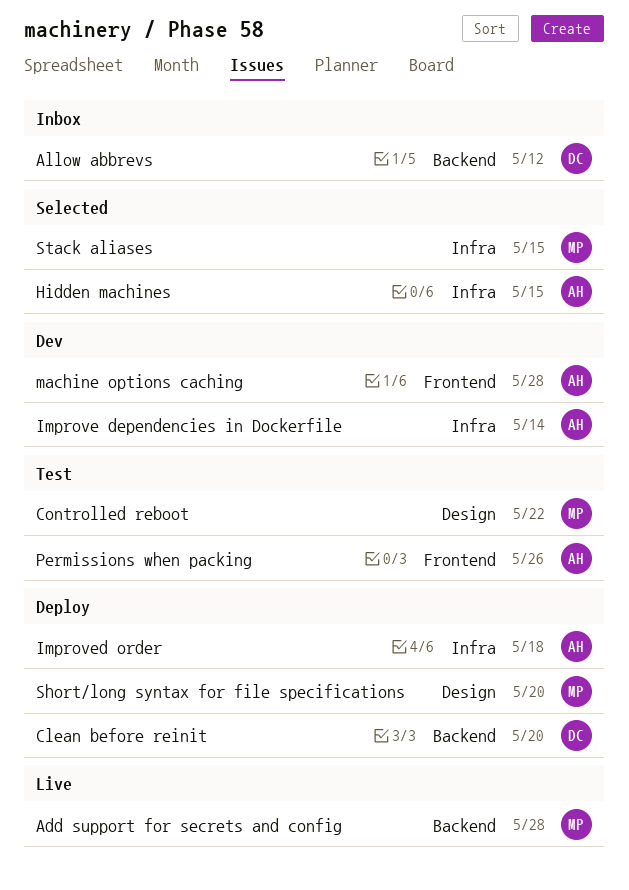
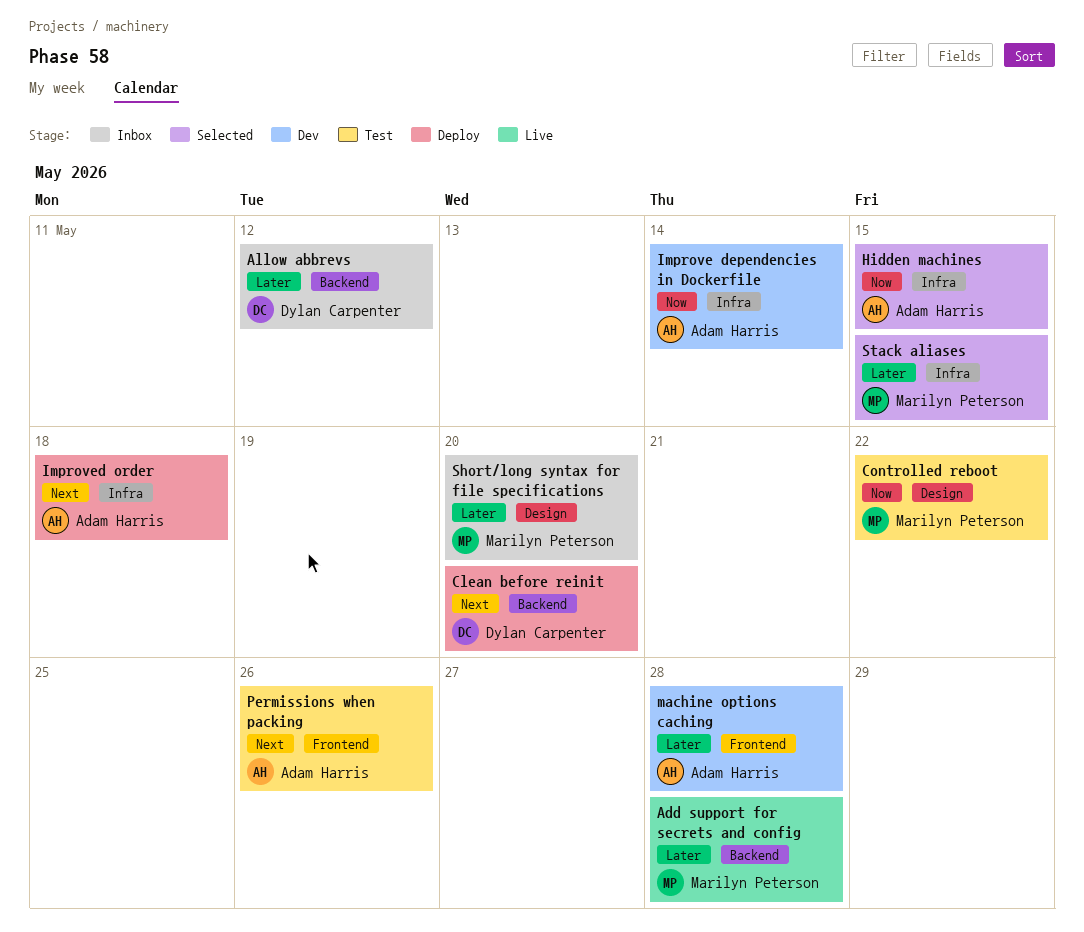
Short/long syntax for file specifications, status: Deploy -> Inbox

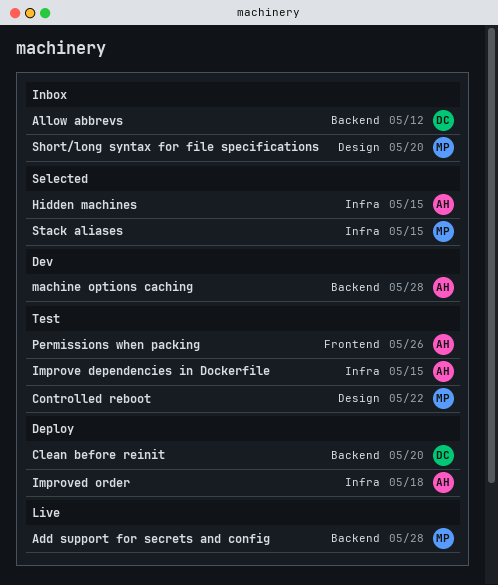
Improve dependencies in Dockerfile, status: Dev -> Test
Improve dependencies in Dockerfile, due: May 14 -> May 15
machine options caching, label: Frontend -> Backend

